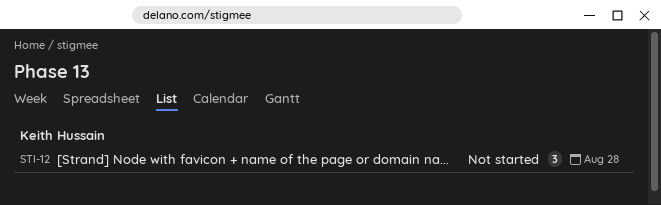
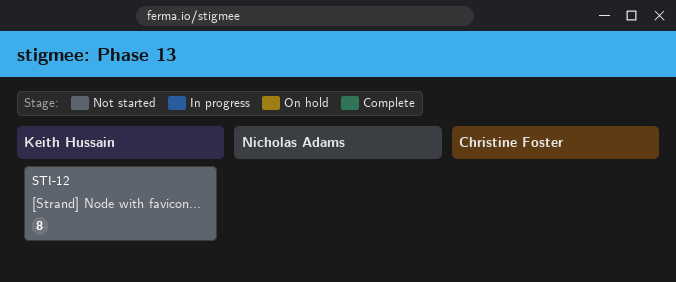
STI-12, estimate: 3 -> 8

